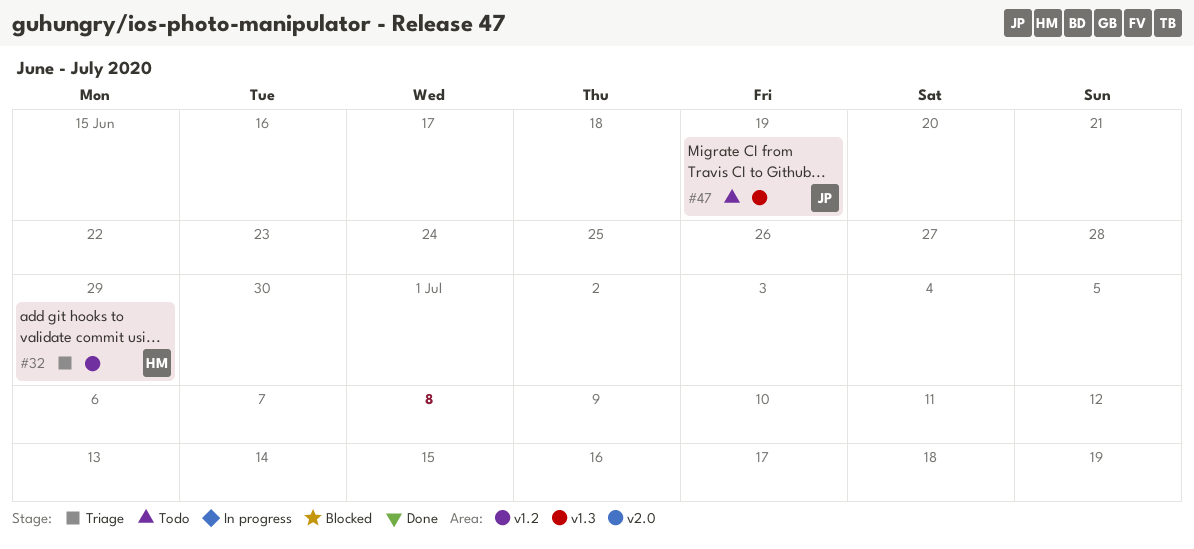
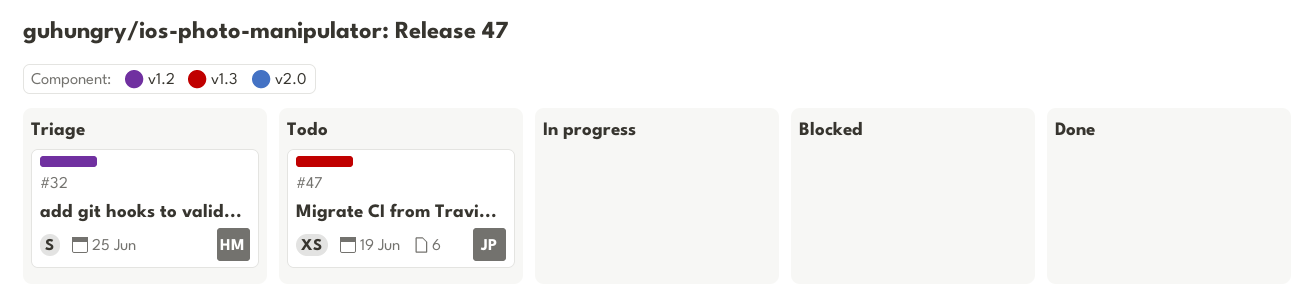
#32, due: Jun 29 -> Jun 25

